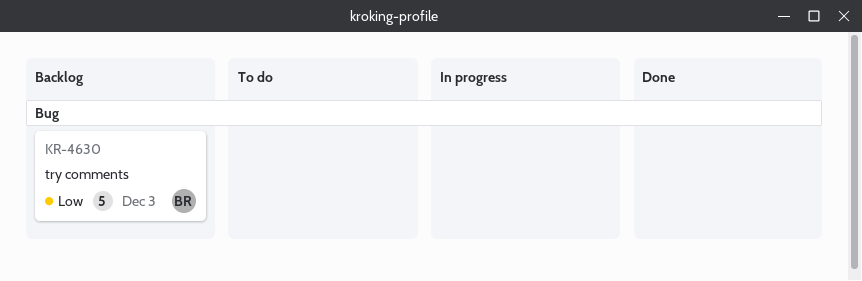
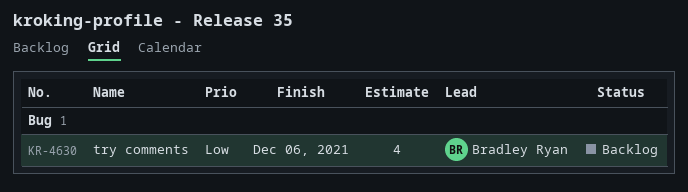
KR-4630, estimate: 5 -> 4
KR-4630, due: Dec 3 -> Dec 6

